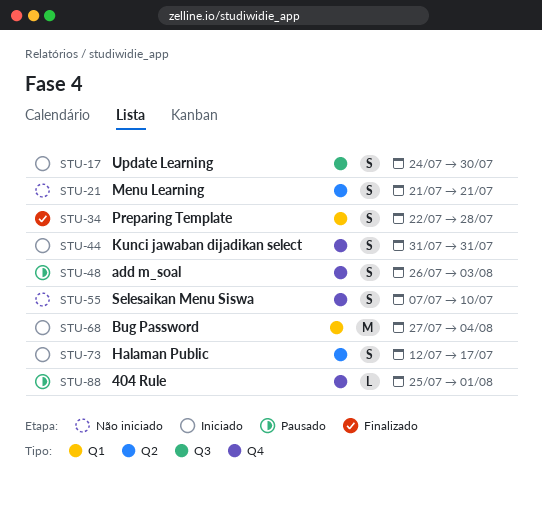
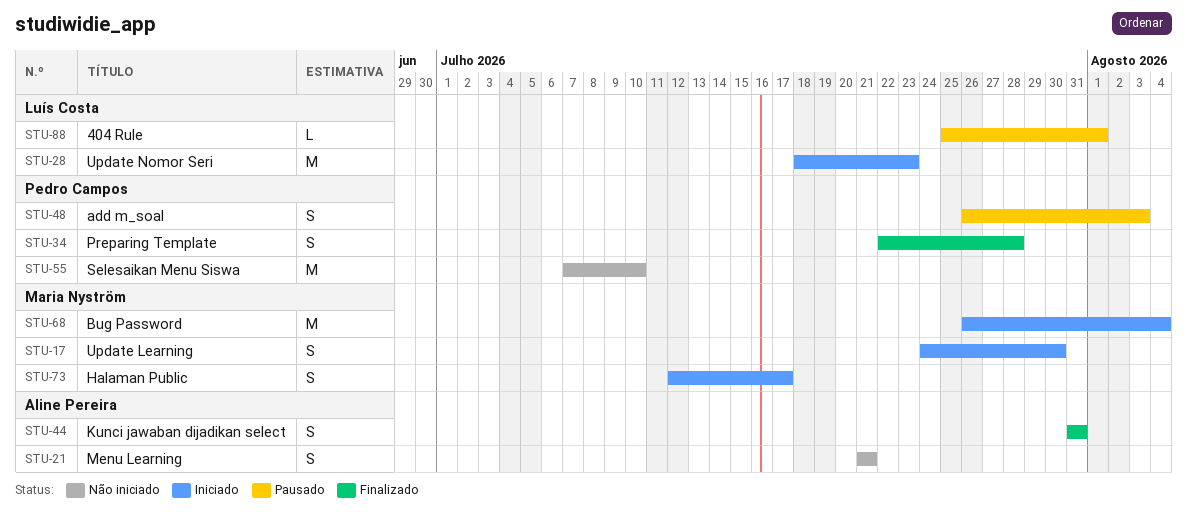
STU-28: none -> present
STU-44, status: Iniciado -> Finalizado
STU-55, estimate: S -> M
STU-68, start: Jul 27 -> Jul 26

